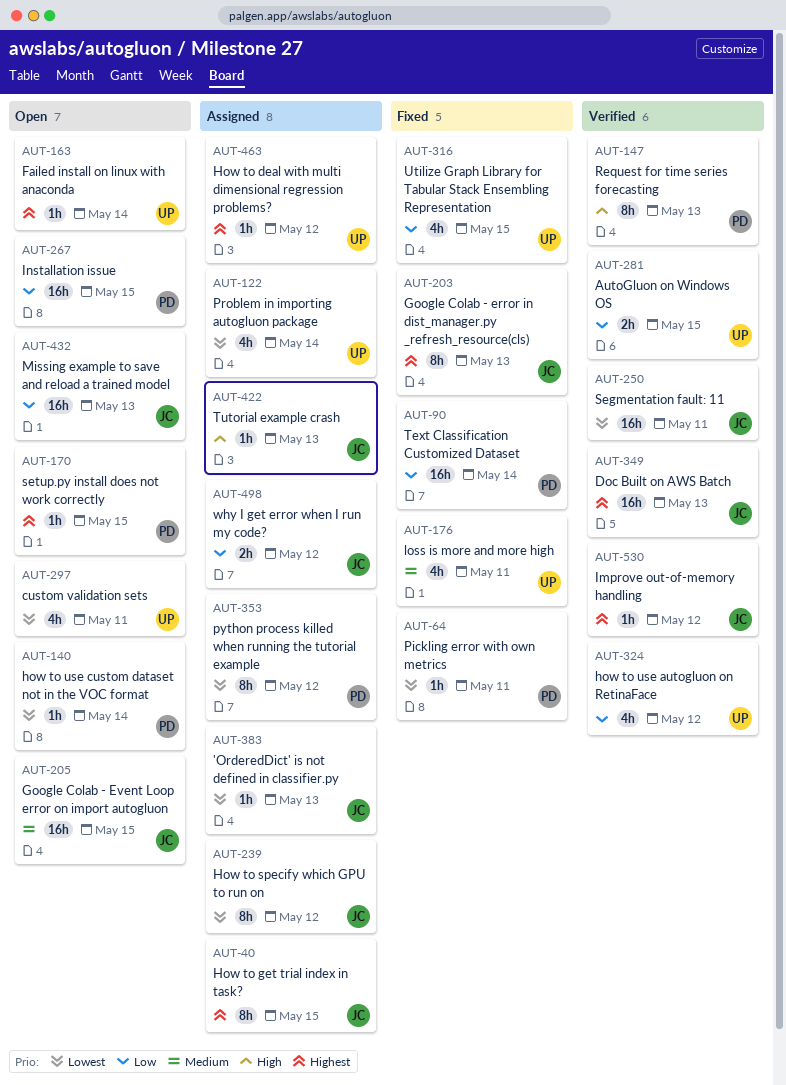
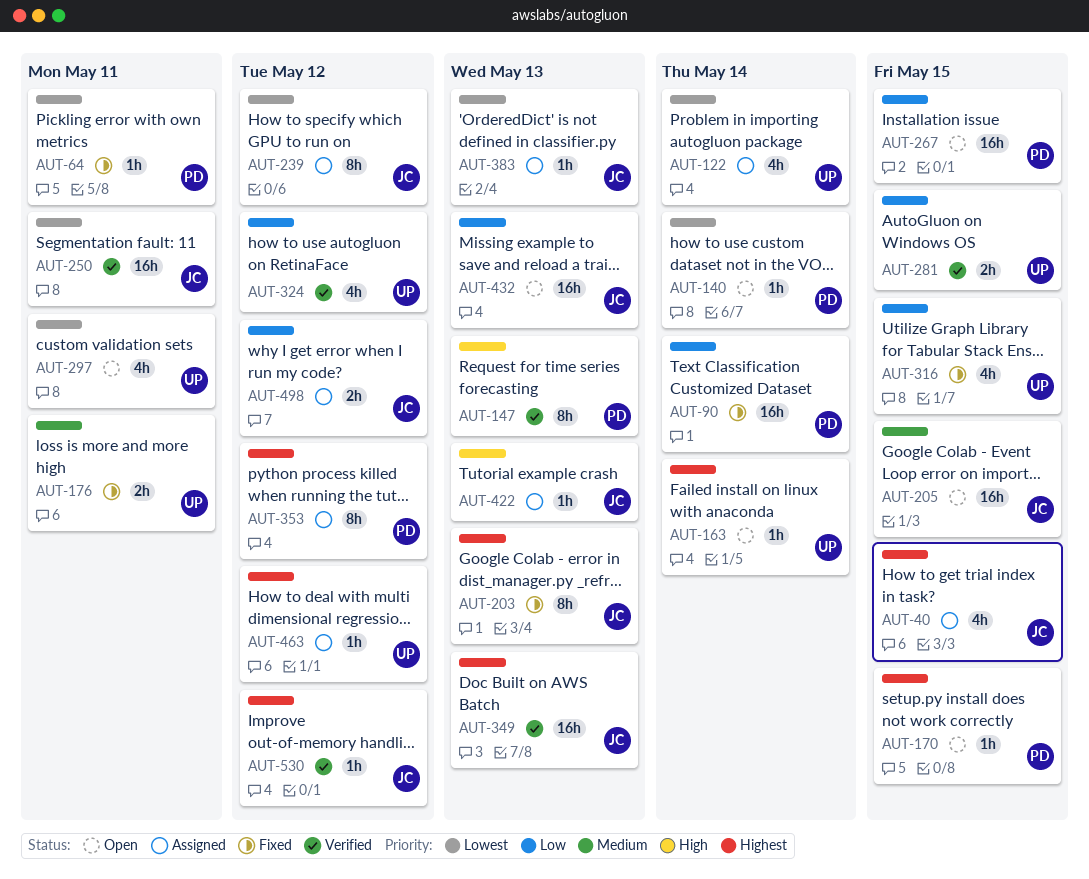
AUT-40, estimate: 8h -> 4h
AUT-176, estimate: 4h -> 2h
AUT-353, priority: Lowest -> Highest

